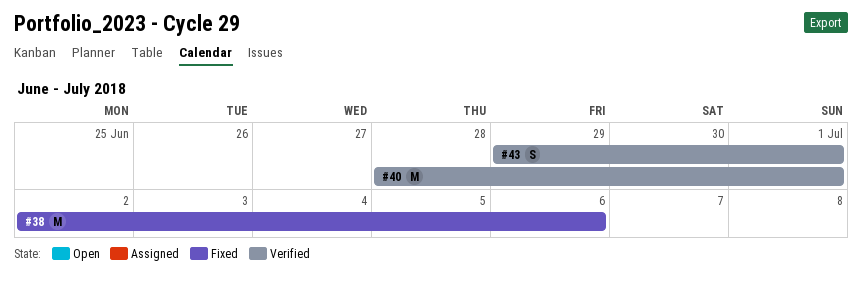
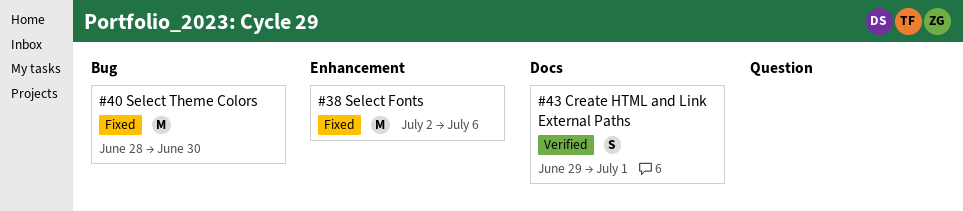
#40, status: Verified -> Fixed
#40, due: Jul 1 -> Jun 30

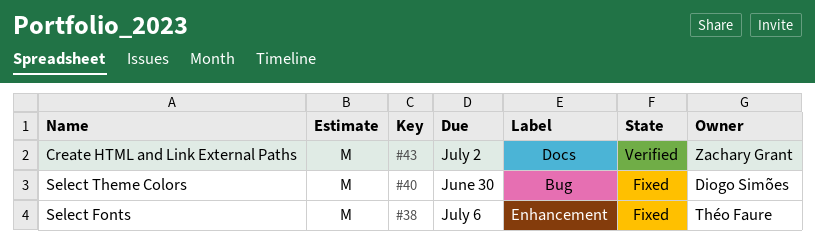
#43, estimate: S -> M
#43, due: Jul 1 -> Jul 2

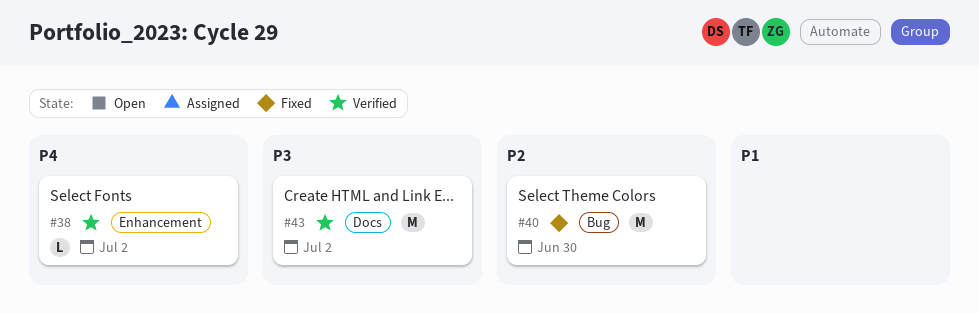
#38, status: Fixed -> Verified
#38, estimate: M -> L
#38, due: Jul 6 -> Jul 2

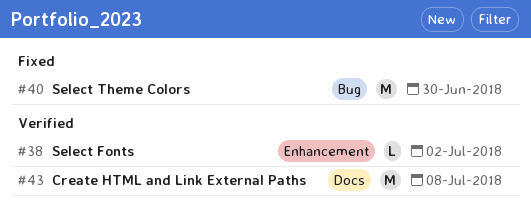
#43, due: Jul 2 -> Jul 8

